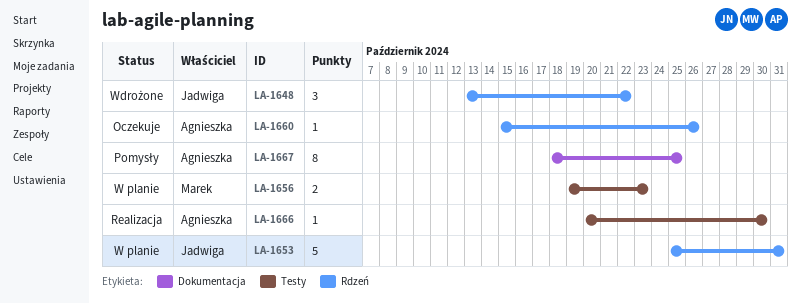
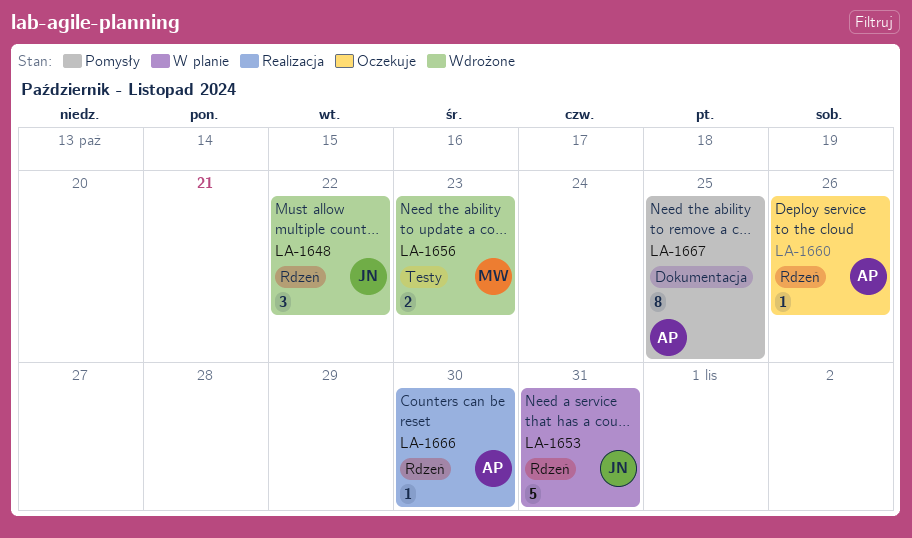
LA-1656, status: W planie -> Wdrożone
LA-1666, label: Testy -> Rdzeń

